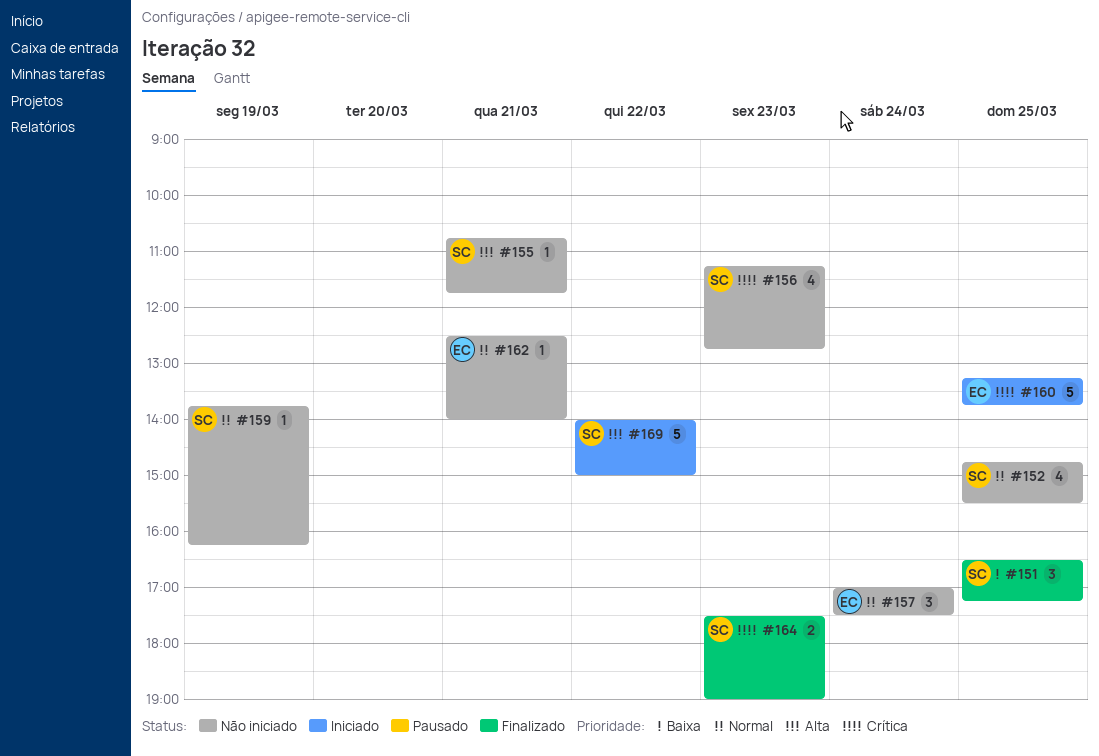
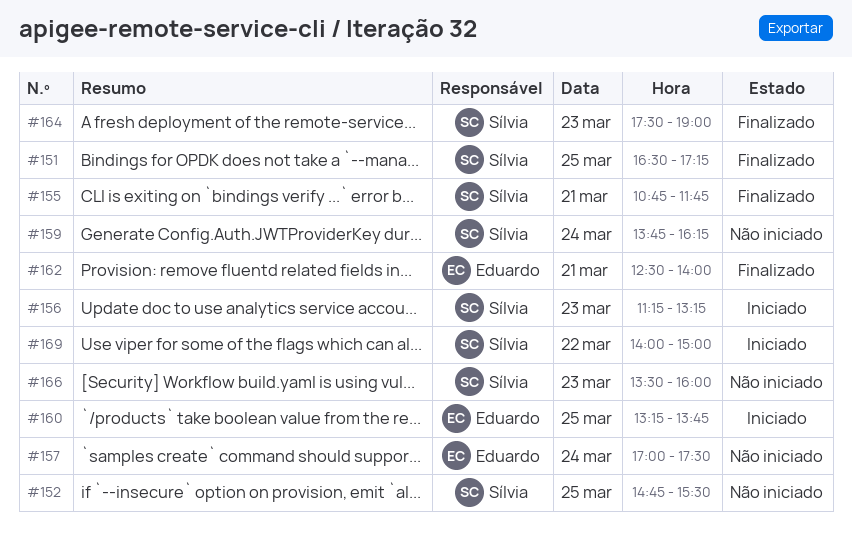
#155, status: Não iniciado -> Finalizado
#156, status: Não iniciado -> Iniciado
#156, ends: 12:45 -> 13:15
#159, day: Mar 19 -> Mar 24
#162, status: Não iniciado -> Finalizado
#166: none -> present

